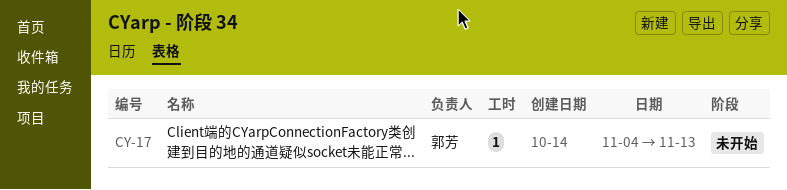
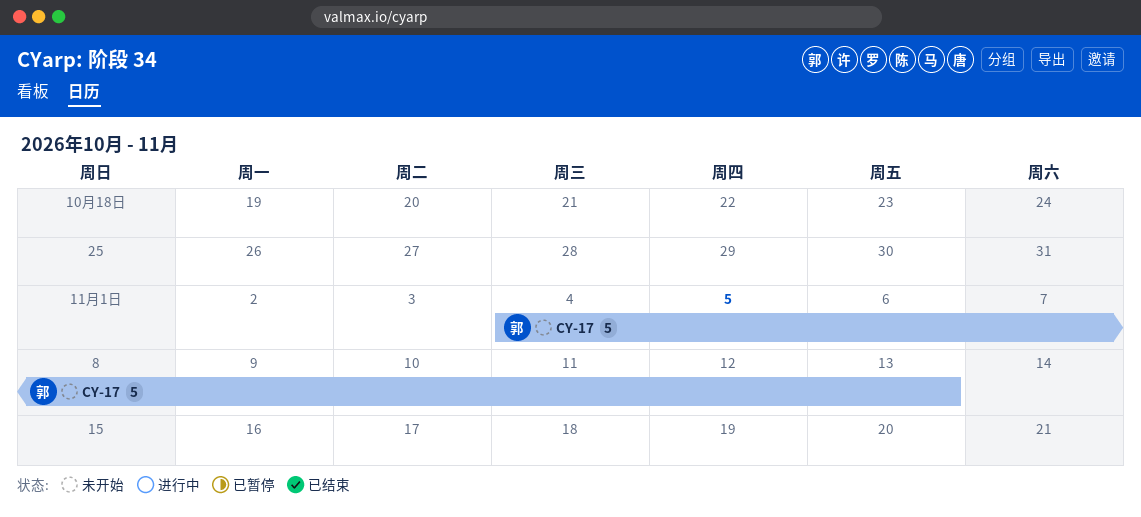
CY-17, estimate: 1 -> 5

